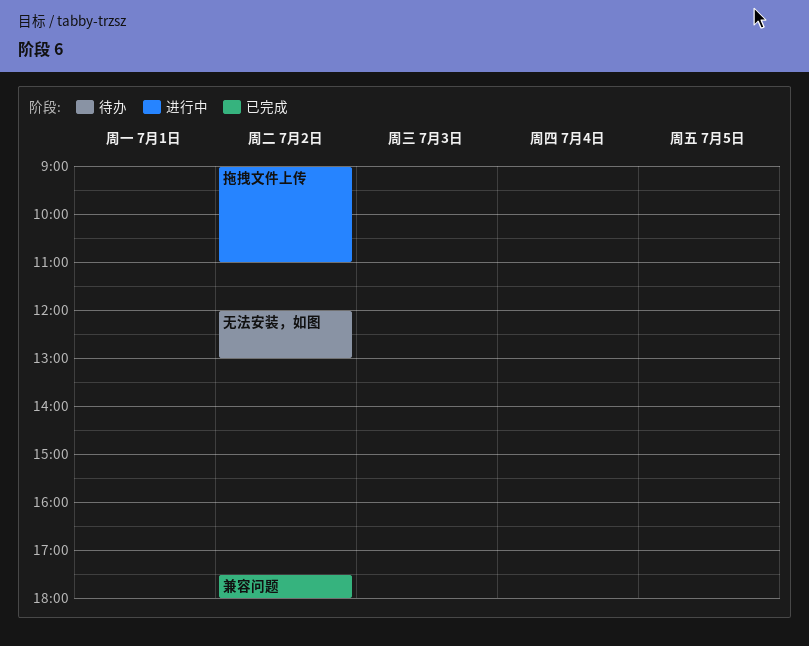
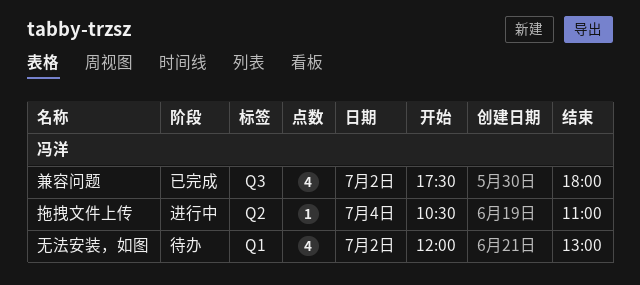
拖拽文件上传, day: Jul 2 -> Jul 4
拖拽文件上传, begins: 09:00 -> 10:30

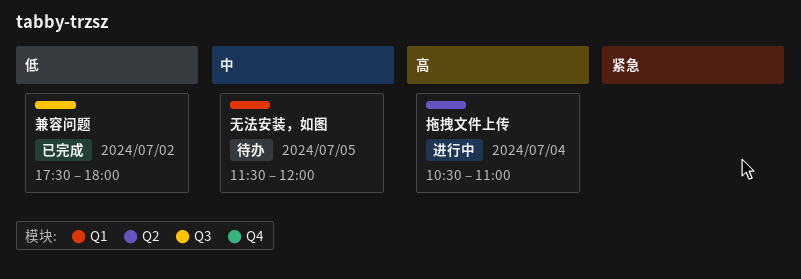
无法安装，如图, day: Jul 2 -> Jul 5
无法安装，如图, begins: 12:00 -> 11:30
无法安装，如图, ends: 13:00 -> 12:00

